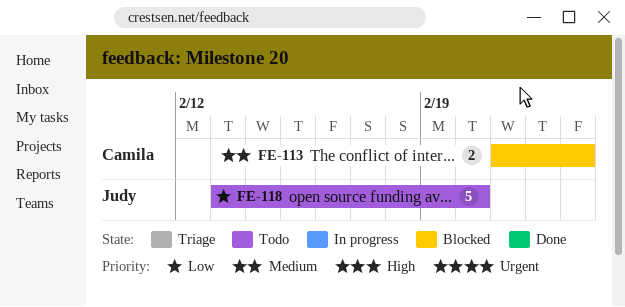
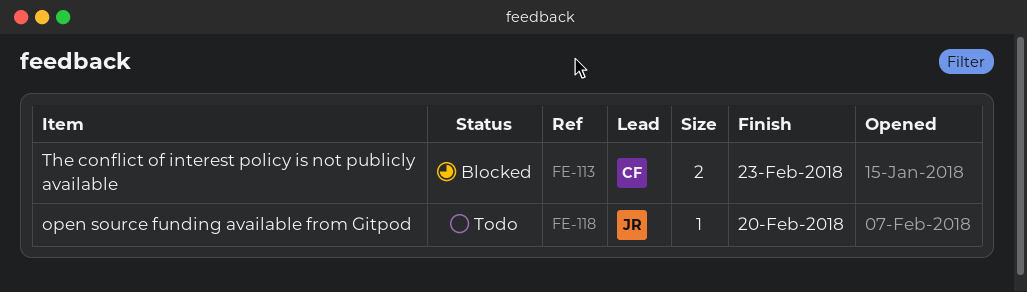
FE-118, estimate: 5 -> 1

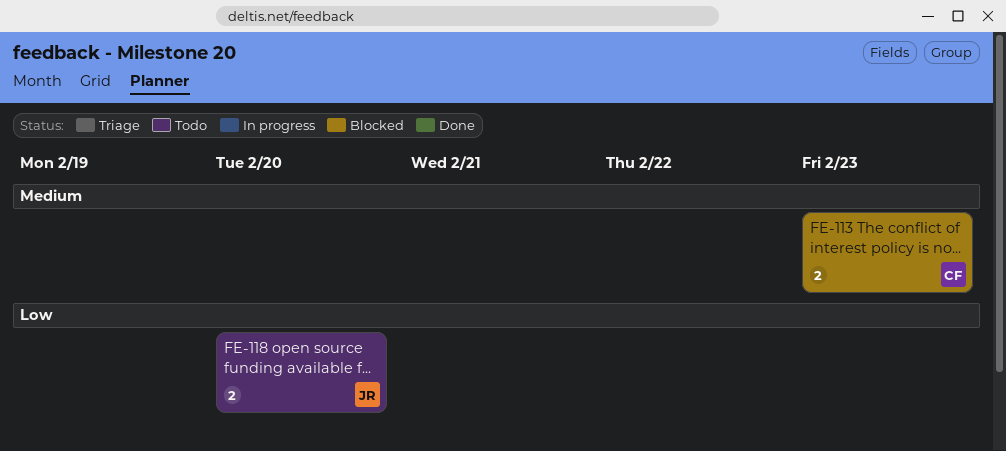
FE-118, estimate: 1 -> 2

